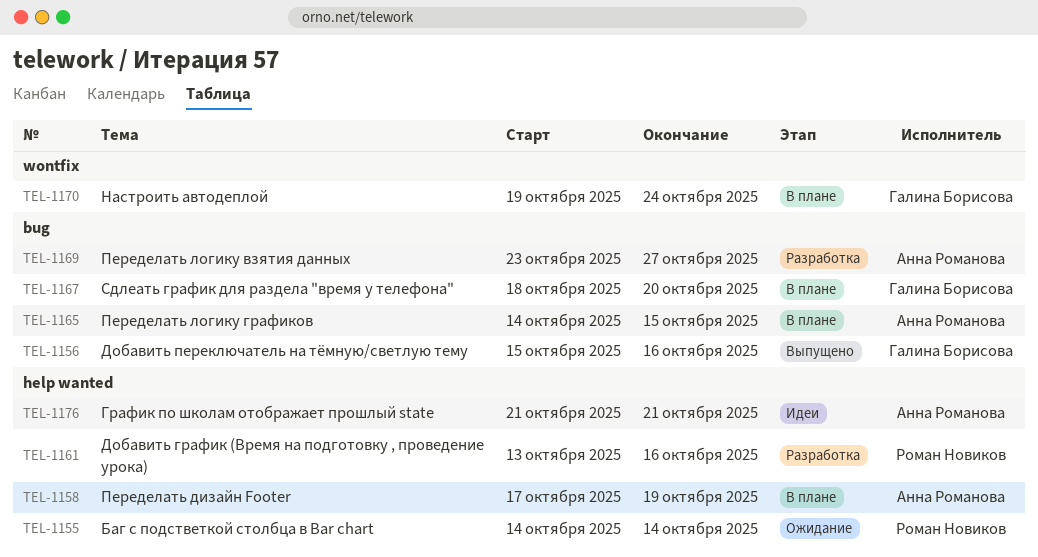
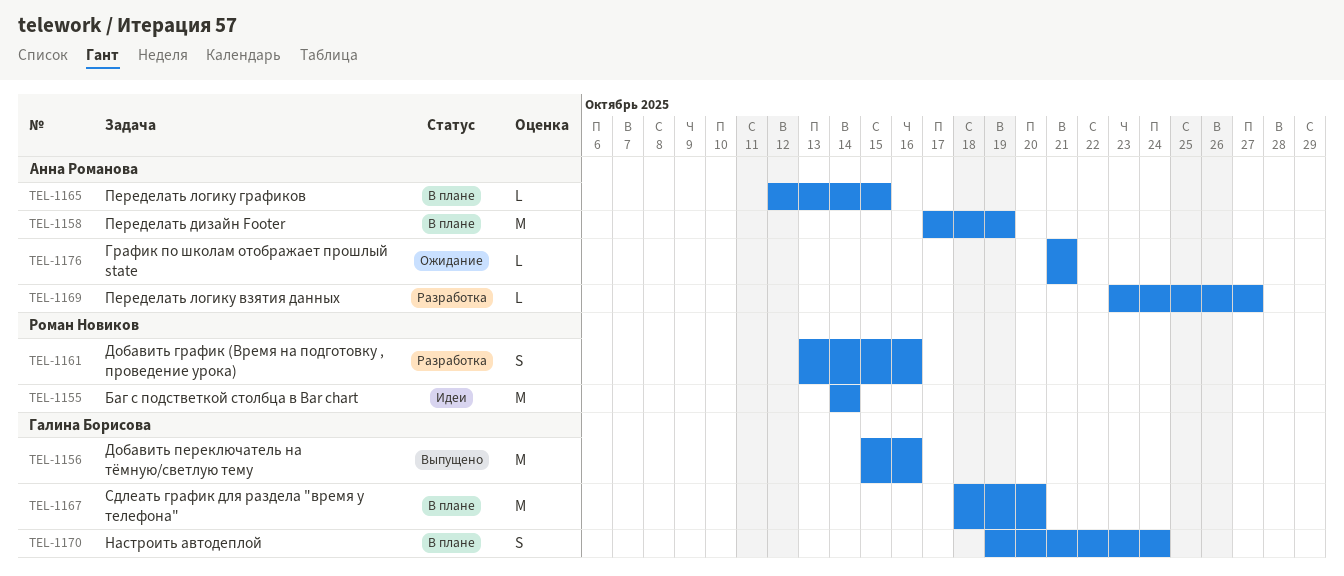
TEL-1155, status: Ожидание -> Идеи
TEL-1165, start: Oct 14 -> Oct 12
TEL-1176, status: Идеи -> Ожидание

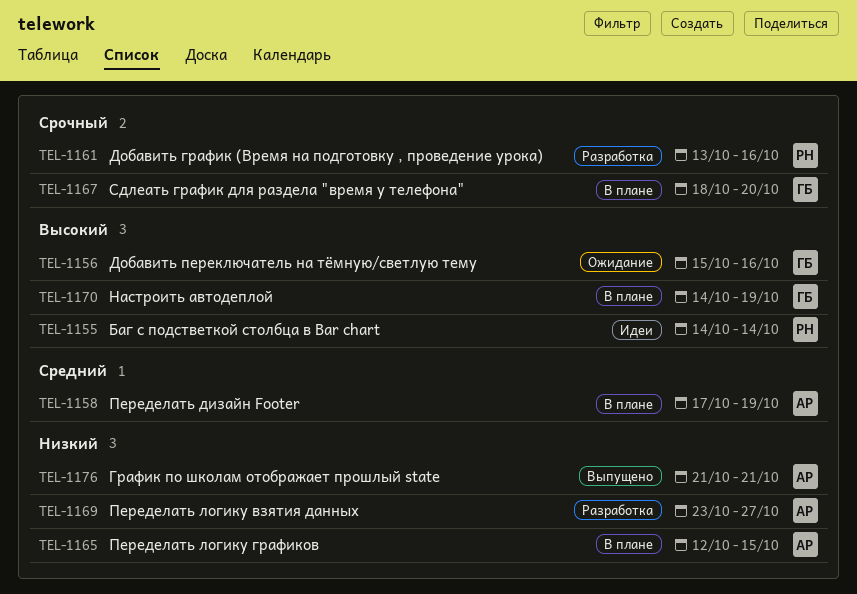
TEL-1156, status: Выпущено -> Ожидание
TEL-1170, start: Oct 19 -> Oct 14
TEL-1170, due: Oct 24 -> Oct 19
TEL-1176, status: Ожидание -> Выпущено

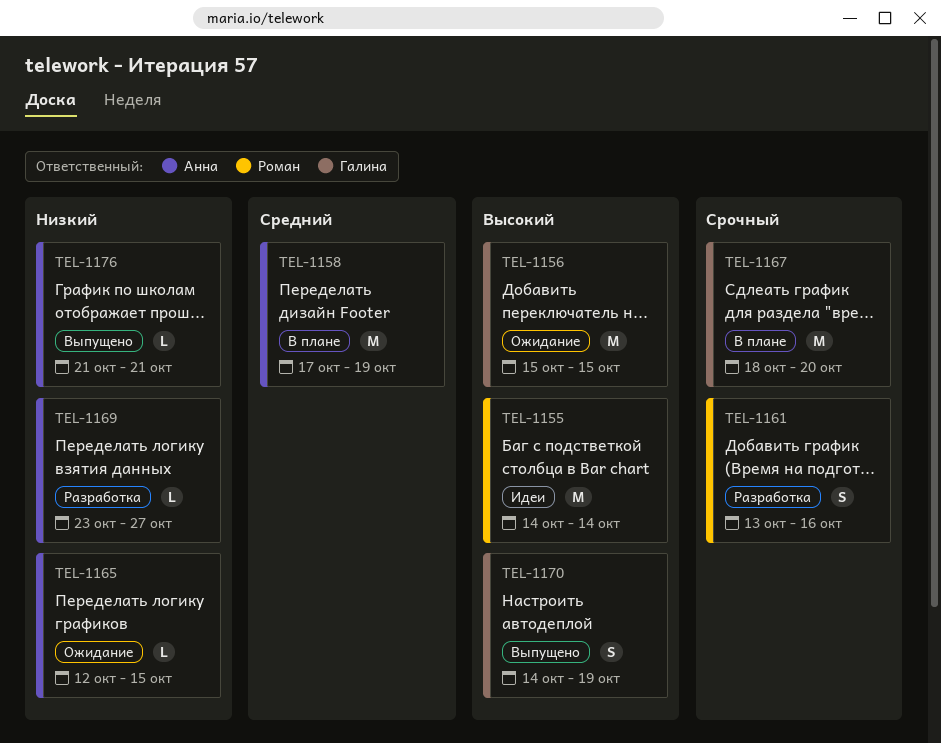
TEL-1156, due: Oct 16 -> Oct 15
TEL-1165, status: В плане -> Ожидание
TEL-1170, status: В плане -> Выпущено

